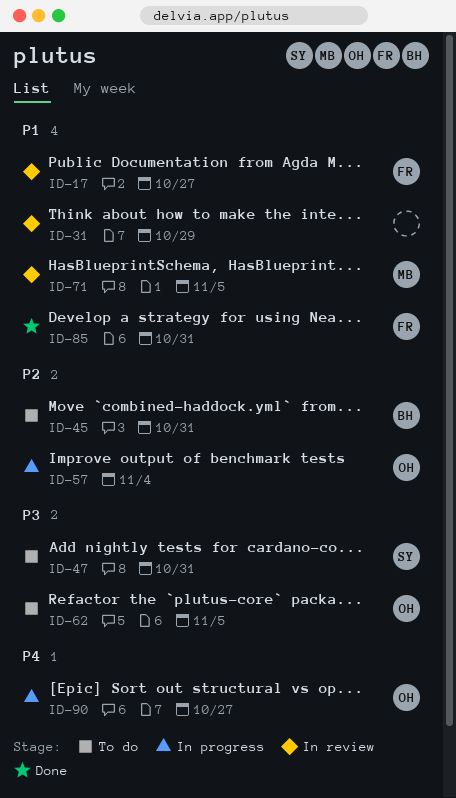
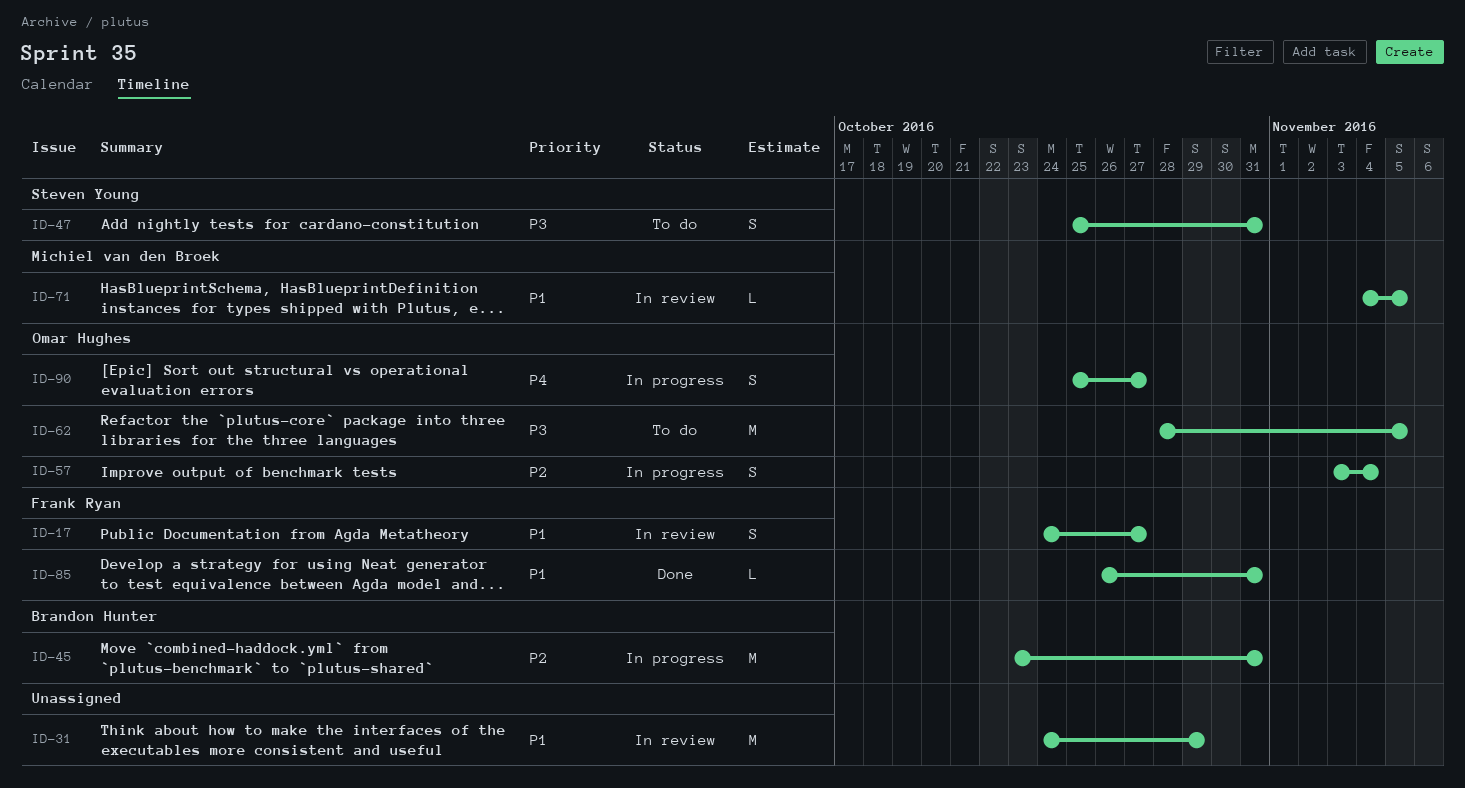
ID-45, status: To do -> In progress

